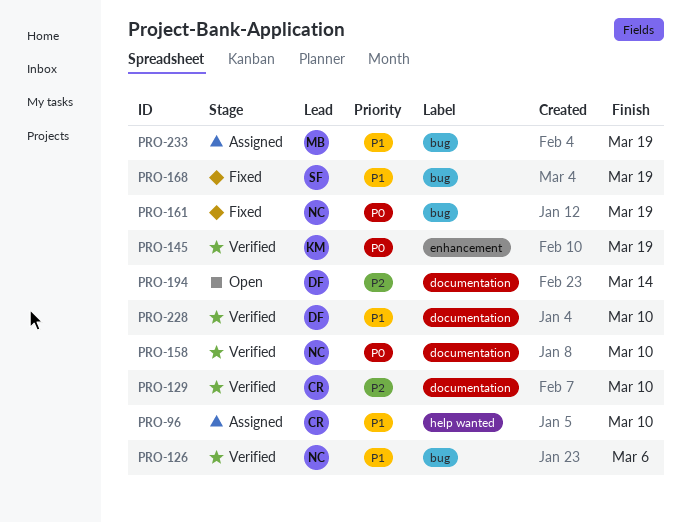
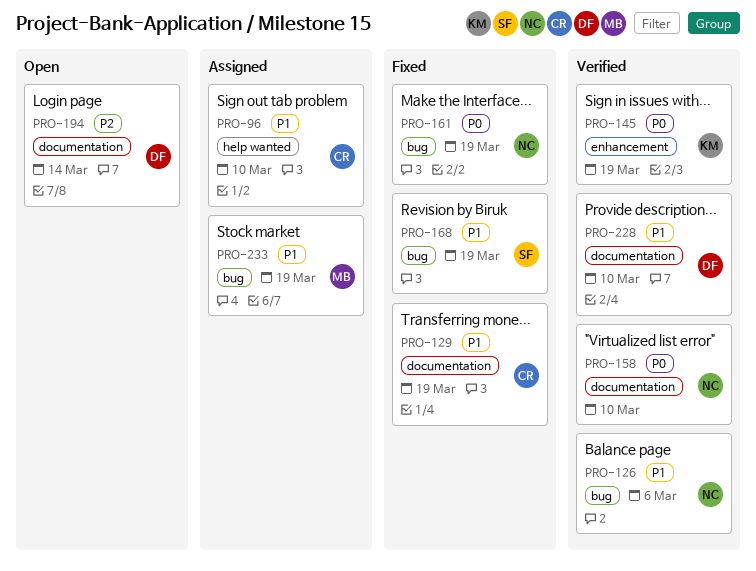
PRO-129, status: Verified -> Fixed
PRO-129, priority: P2 -> P1
PRO-129, due: Mar 10 -> Mar 19

